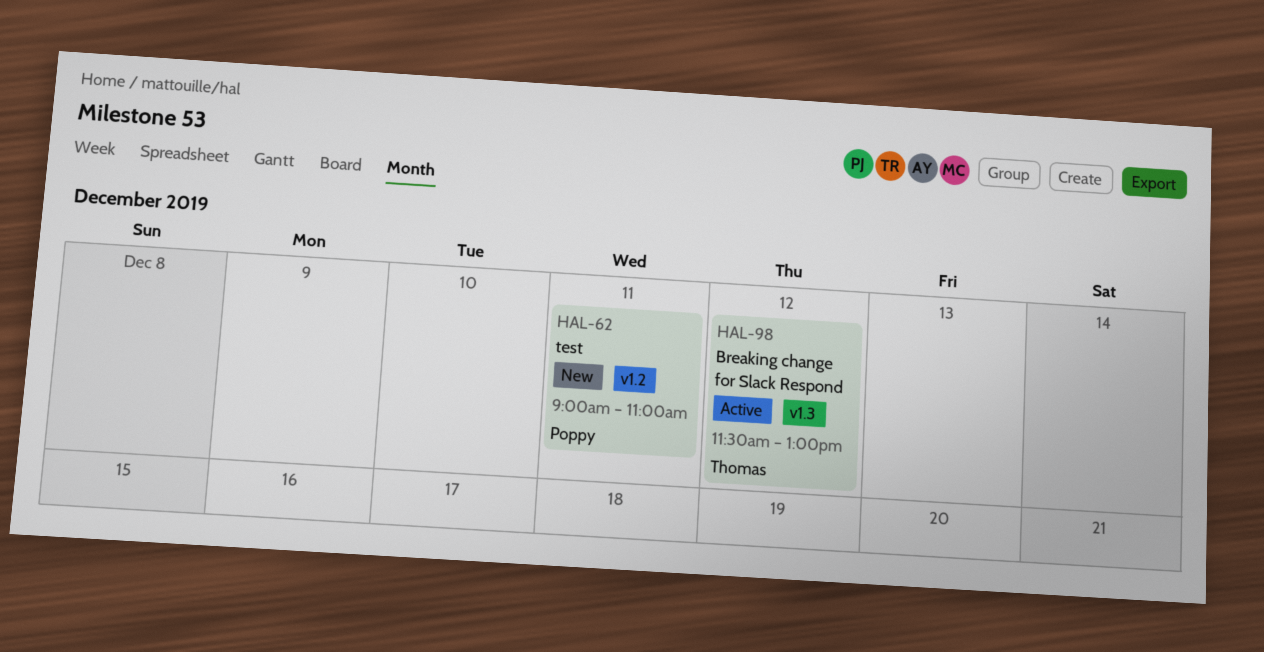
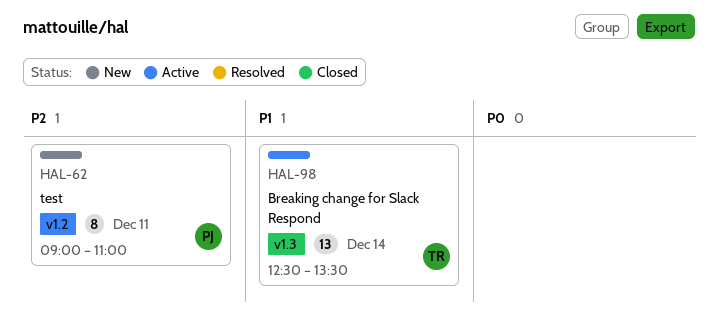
HAL-98, day: Dec 12 -> Dec 14
HAL-98, begins: 11:30 -> 12:30
HAL-98, ends: 13:00 -> 13:30

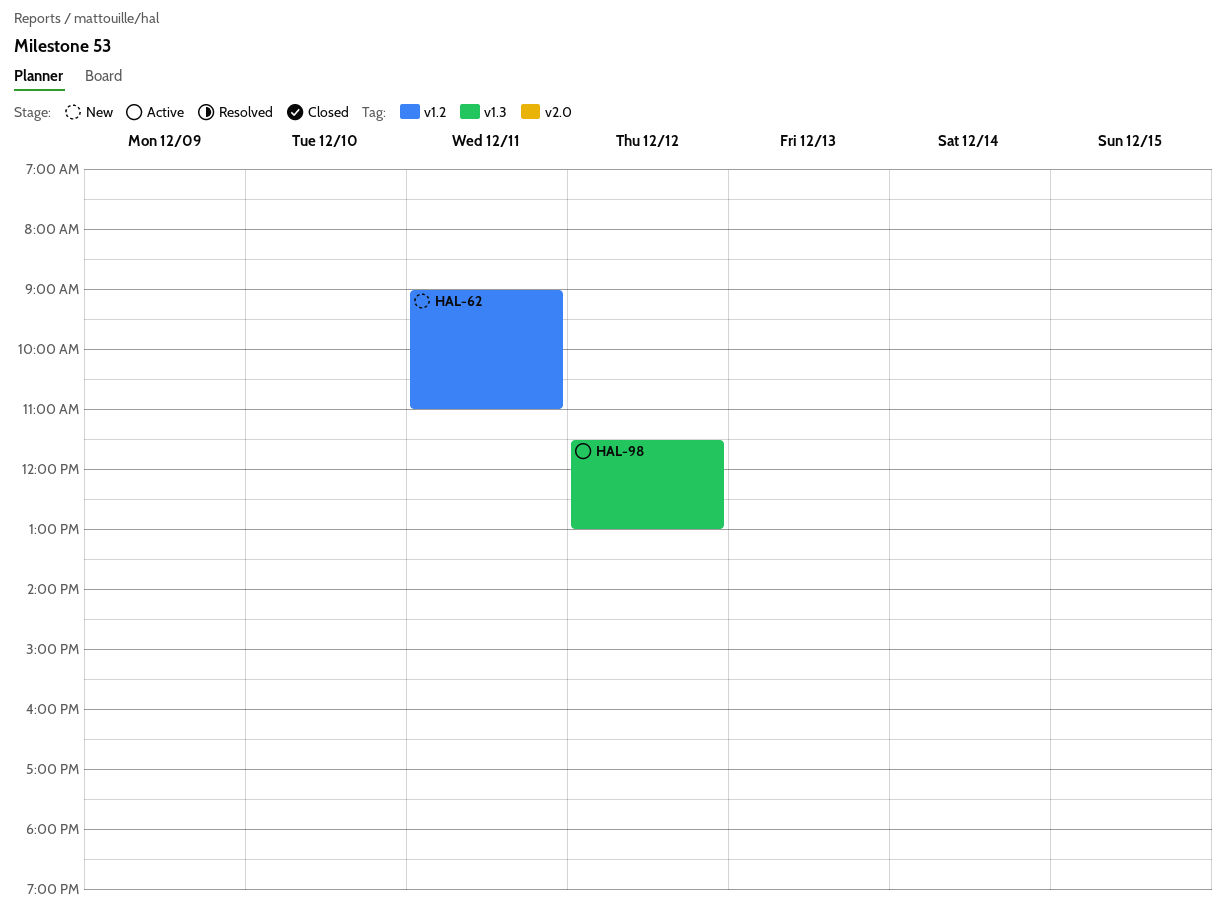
HAL-98, day: Dec 14 -> Dec 12
HAL-98, begins: 12:30 -> 11:30
HAL-98, ends: 13:30 -> 13:00

